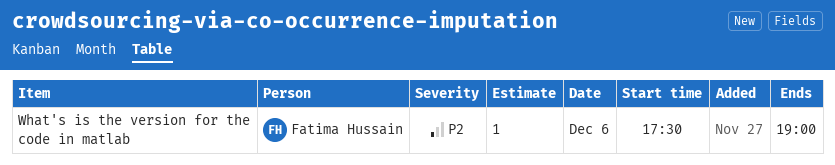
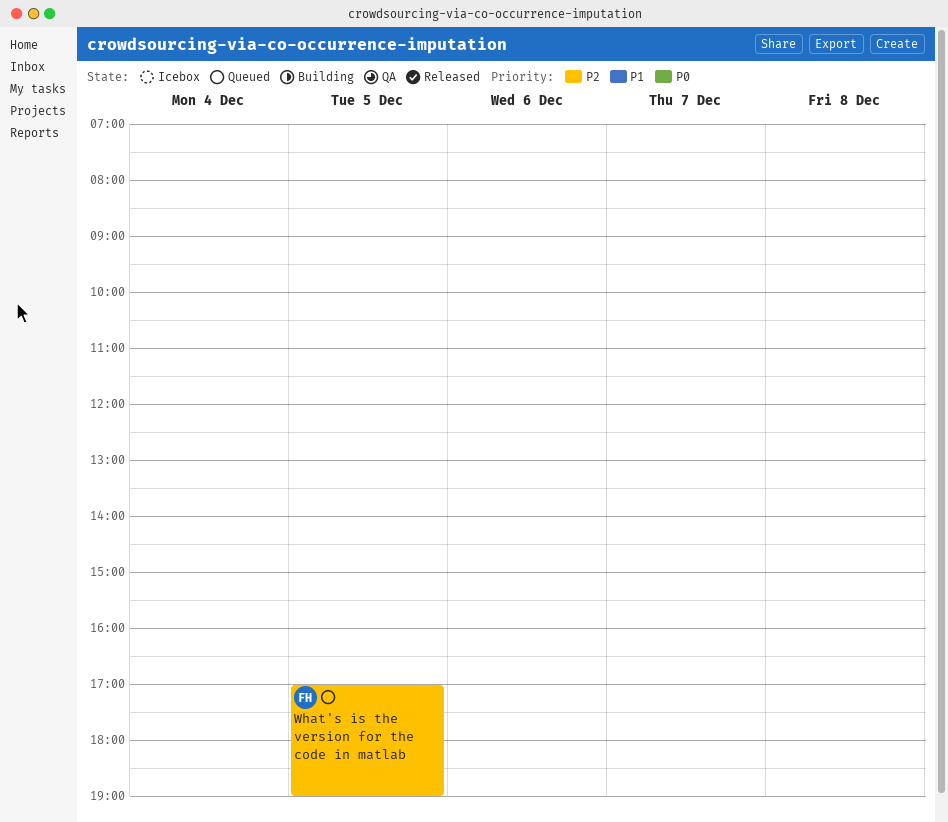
What's is the version for the code in matlab, day: Dec 6 -> Dec 5
What's is the version for the code in matlab, begins: 17:30 -> 17:00

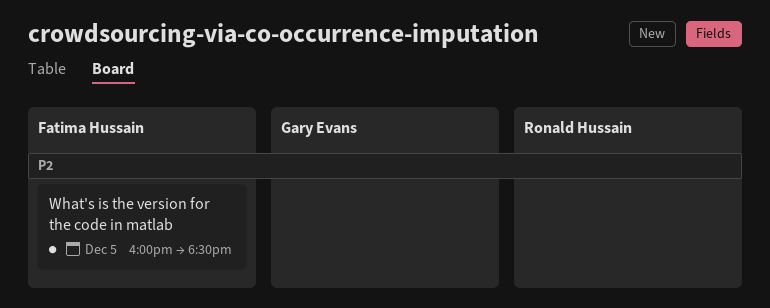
What's is the version for the code in matlab, begins: 17:00 -> 16:00
What's is the version for the code in matlab, ends: 19:00 -> 18:30

